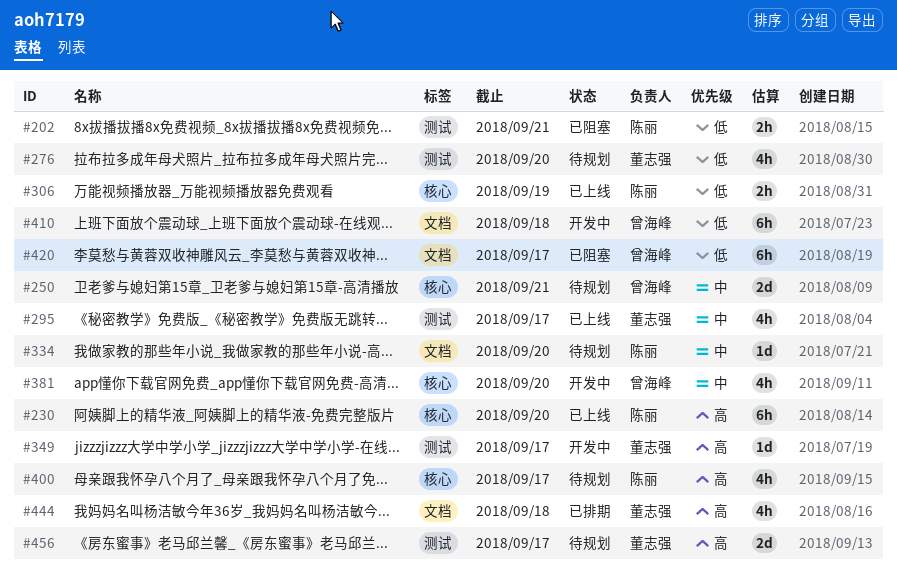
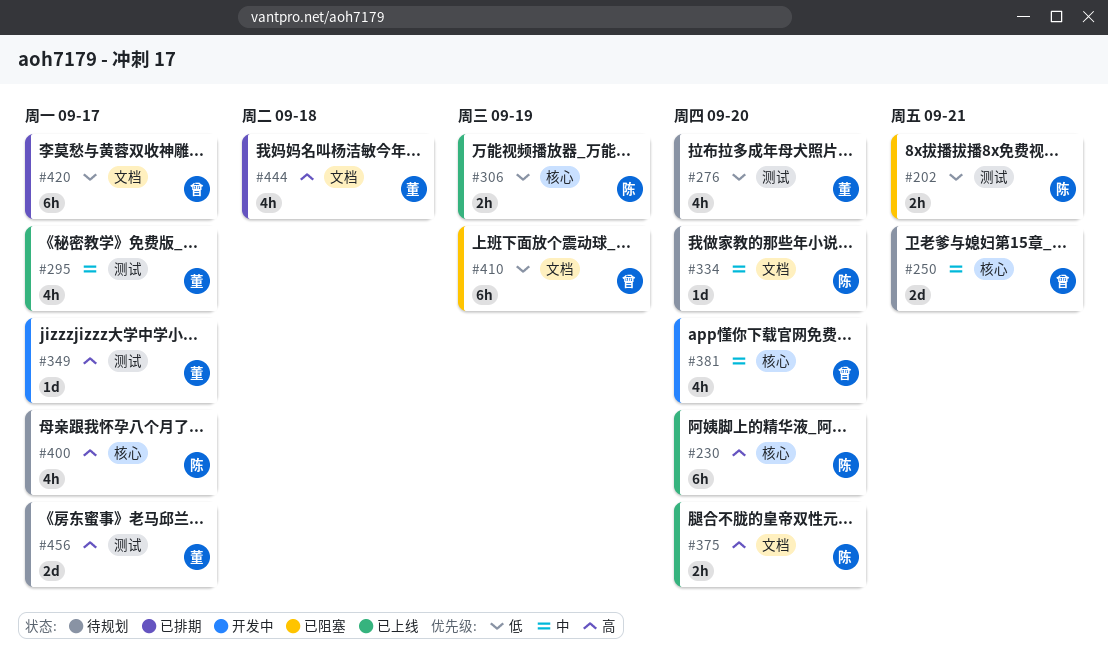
#375: none -> present
#410, status: 开发中 -> 已阻塞
#410, due: Sep 18 -> Sep 19
#420, status: 已阻塞 -> 已排期

